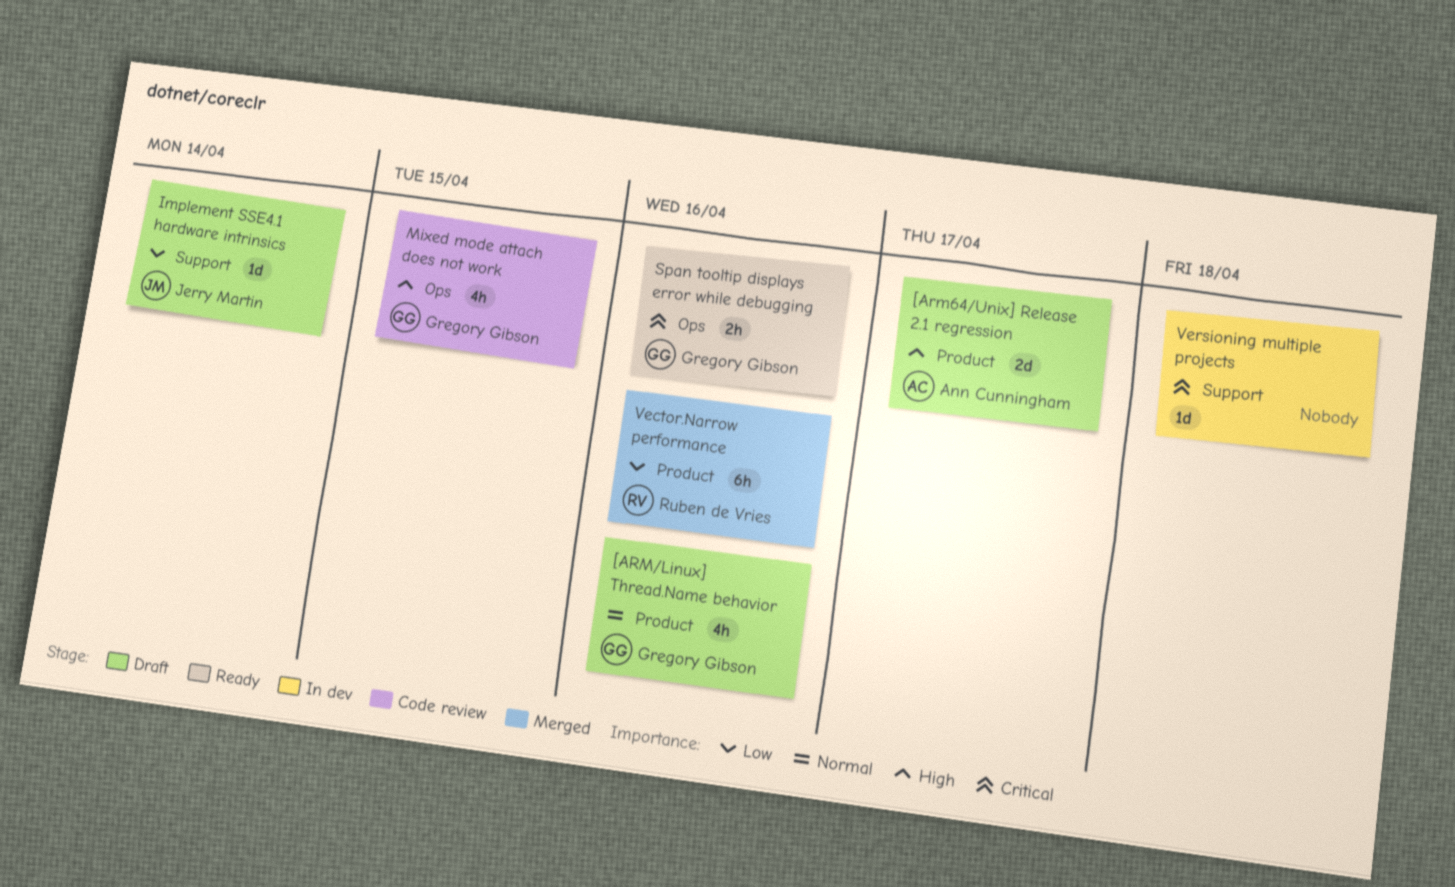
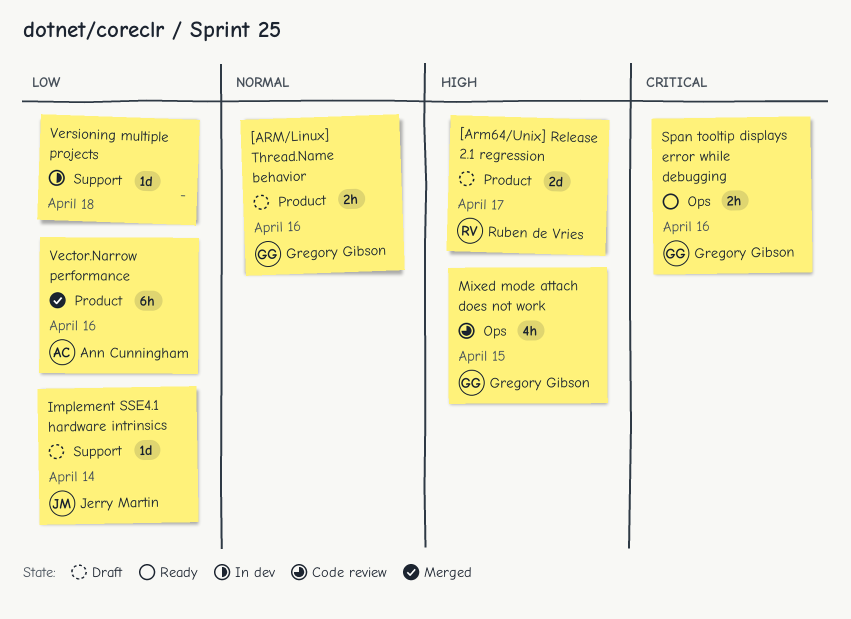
[ARM/Linux] Thread.Name behavior, estimate: 4h -> 2h
[Arm64/Unix] Release 2.1 regression, owner: Ann Cunningham -> Ruben de Vries
Vector.Narrow performance, owner: Ruben de Vries -> Ann Cunningham
Versioning multiple projects, priority: Critical -> Low

